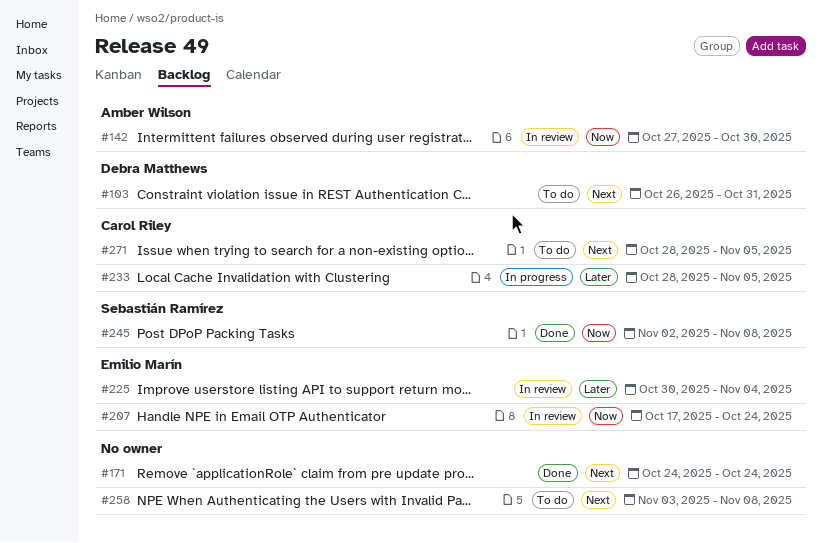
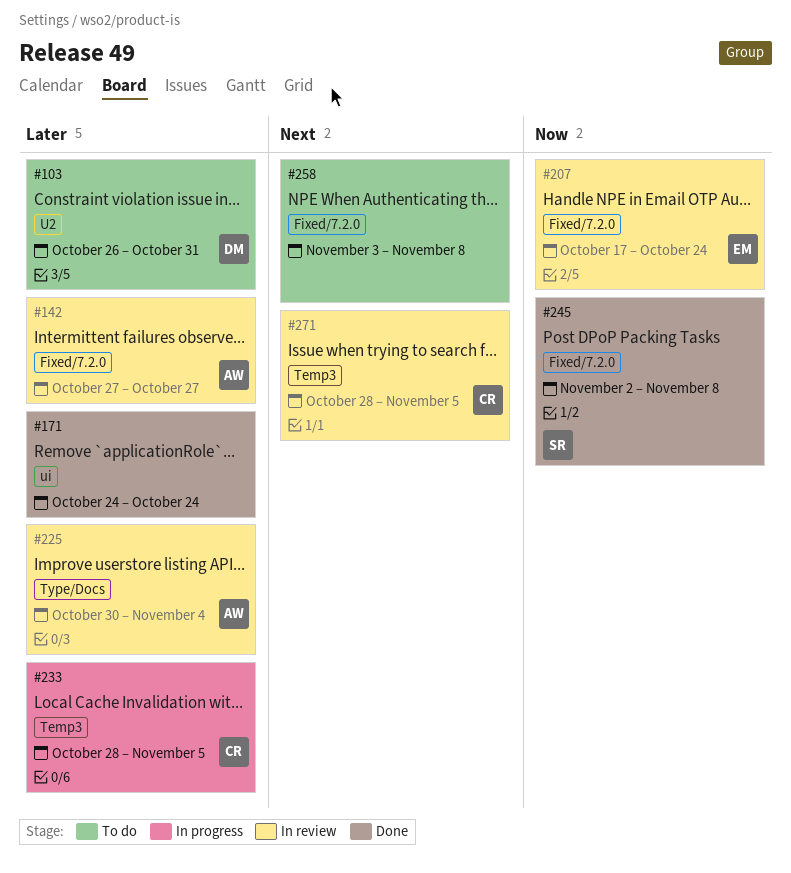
#103, priority: Next -> Later
#142, priority: Now -> Later
#142, due: Oct 30 -> Oct 27
#171, priority: Next -> Later
#225, owner: Emilio Marín -> Amber Wilson
#271, status: To do -> In review

